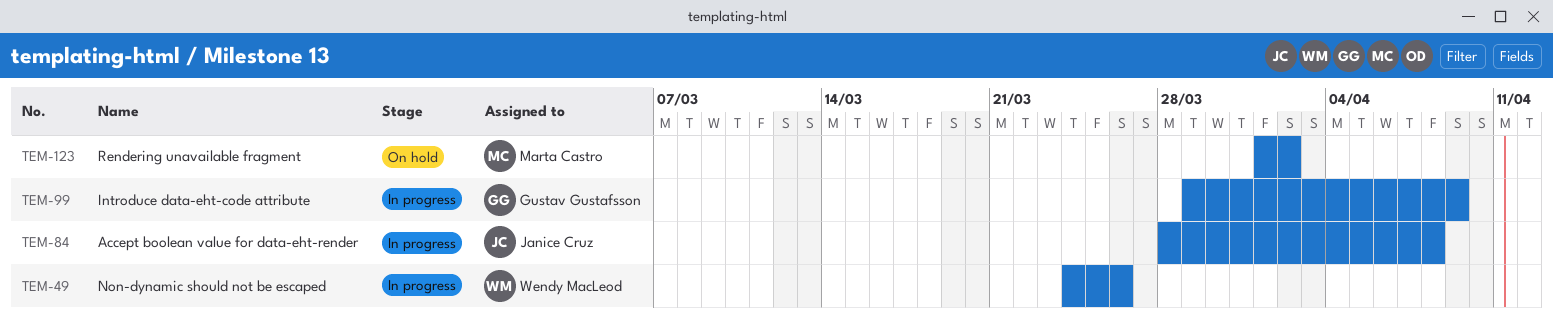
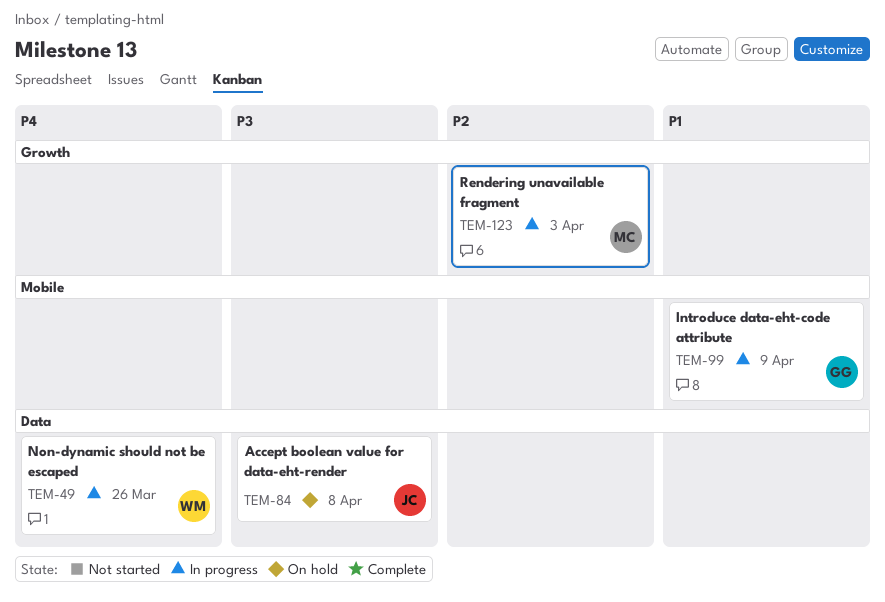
TEM-84, status: In progress -> On hold
TEM-123, status: On hold -> In progress
TEM-123, due: Apr 2 -> Apr 3

